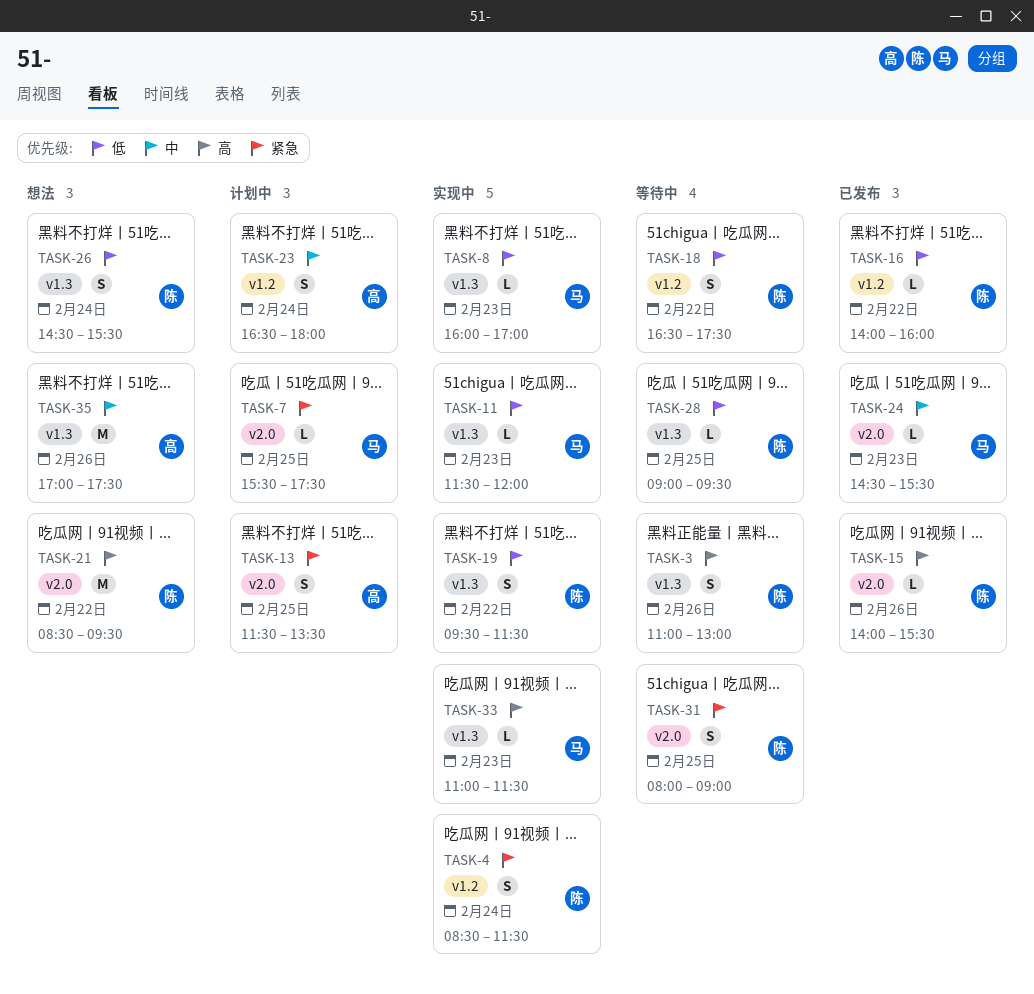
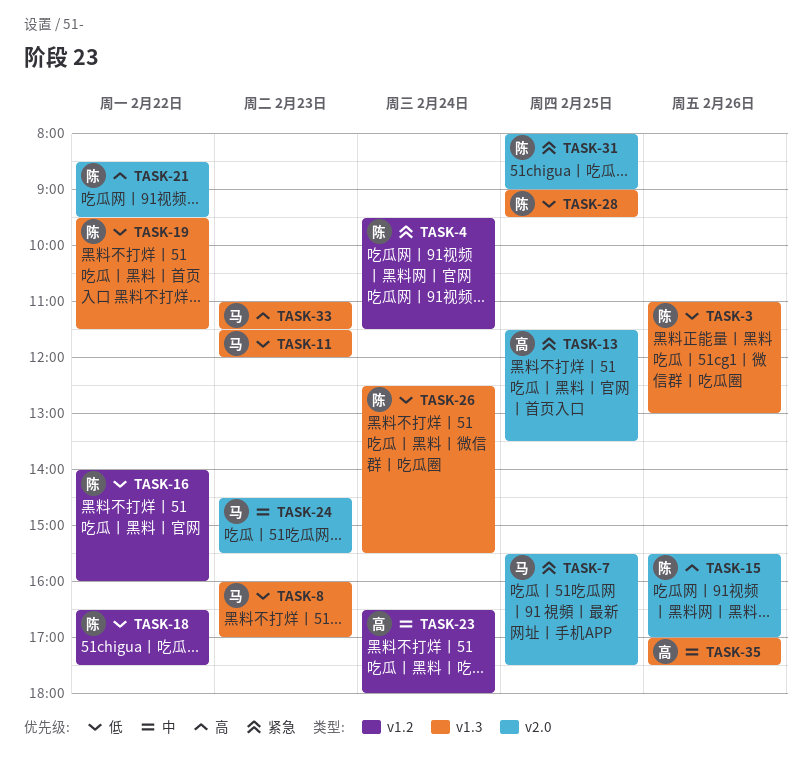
TASK-3, priority: 高 -> 低
TASK-4, begins: 08:30 -> 09:30
TASK-15, begins: 14:00 -> 15:30
TASK-15, ends: 15:30 -> 17:00
TASK-26, begins: 14:30 -> 12:30

